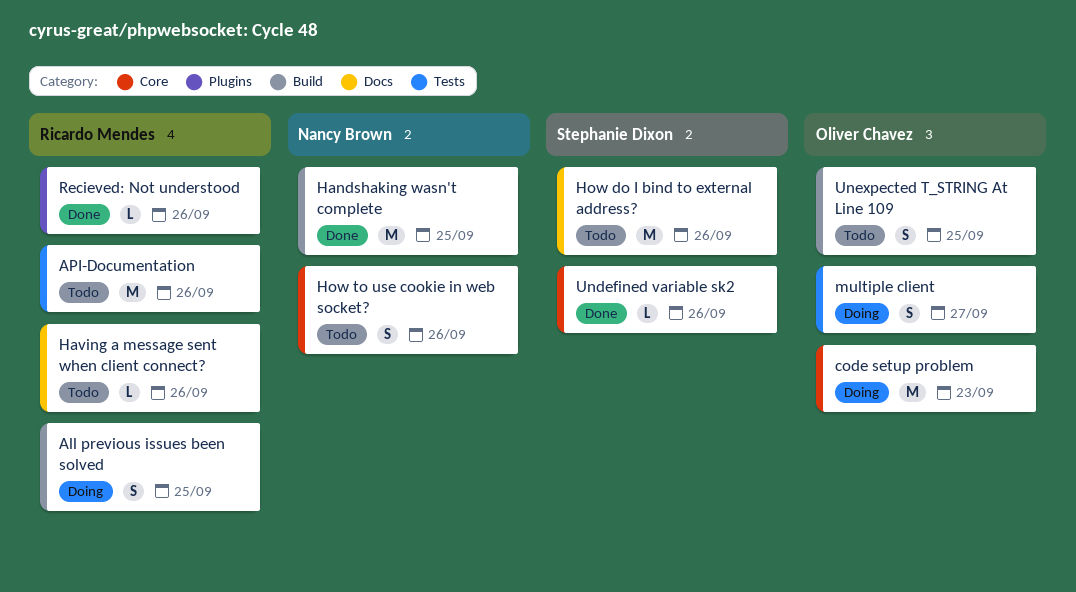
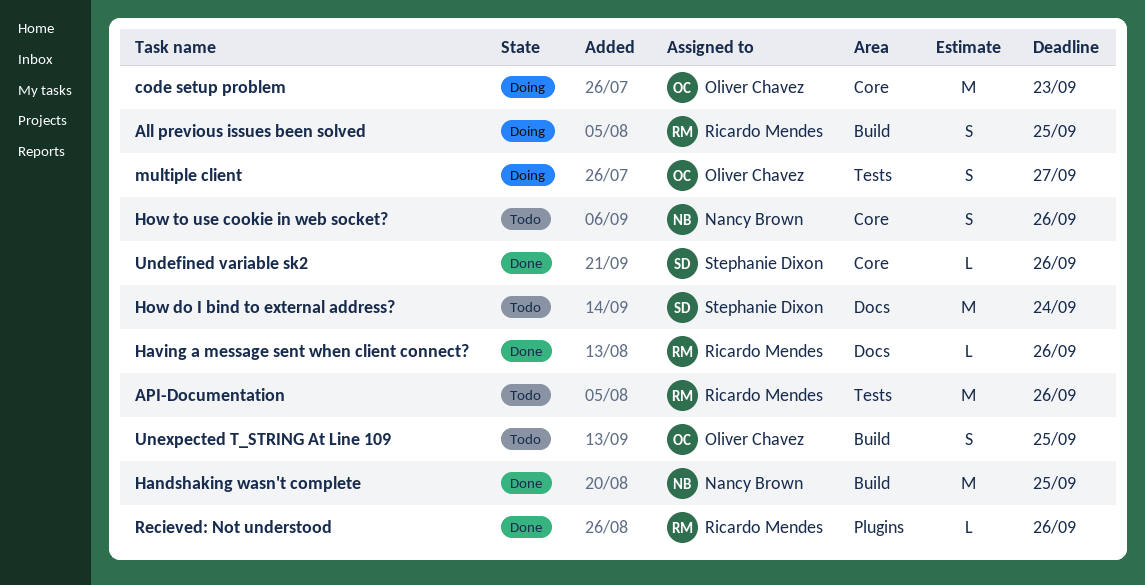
Having a message sent when client connect?, status: Todo -> Done
How do I bind to external address?, due: Sep 26 -> Sep 24

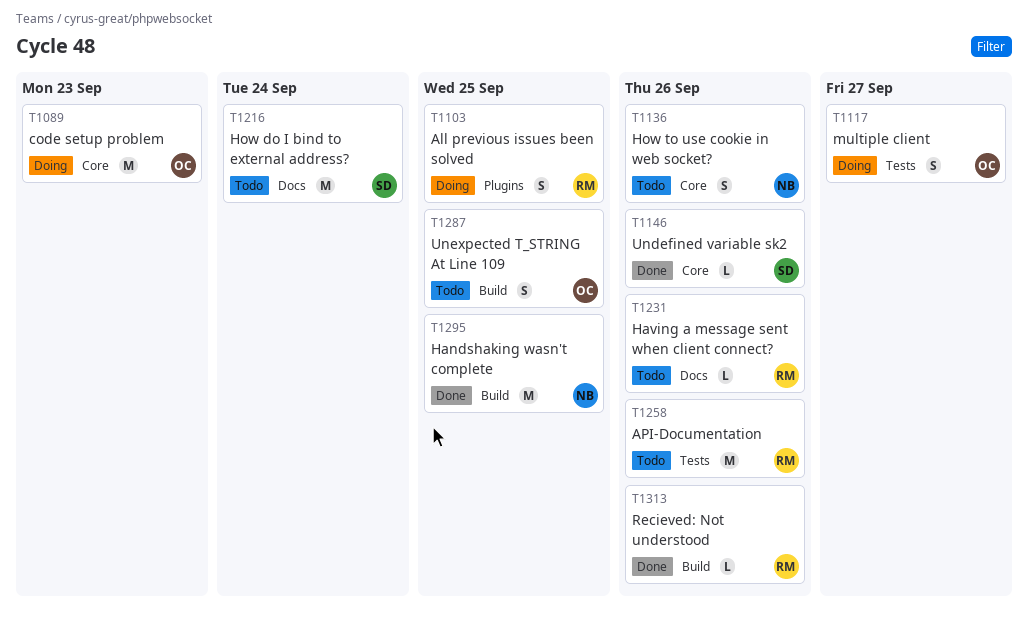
All previous issues been solved, label: Build -> Plugins
Having a message sent when client connect?, status: Done -> Todo
Recieved: Not understood, label: Plugins -> Build

